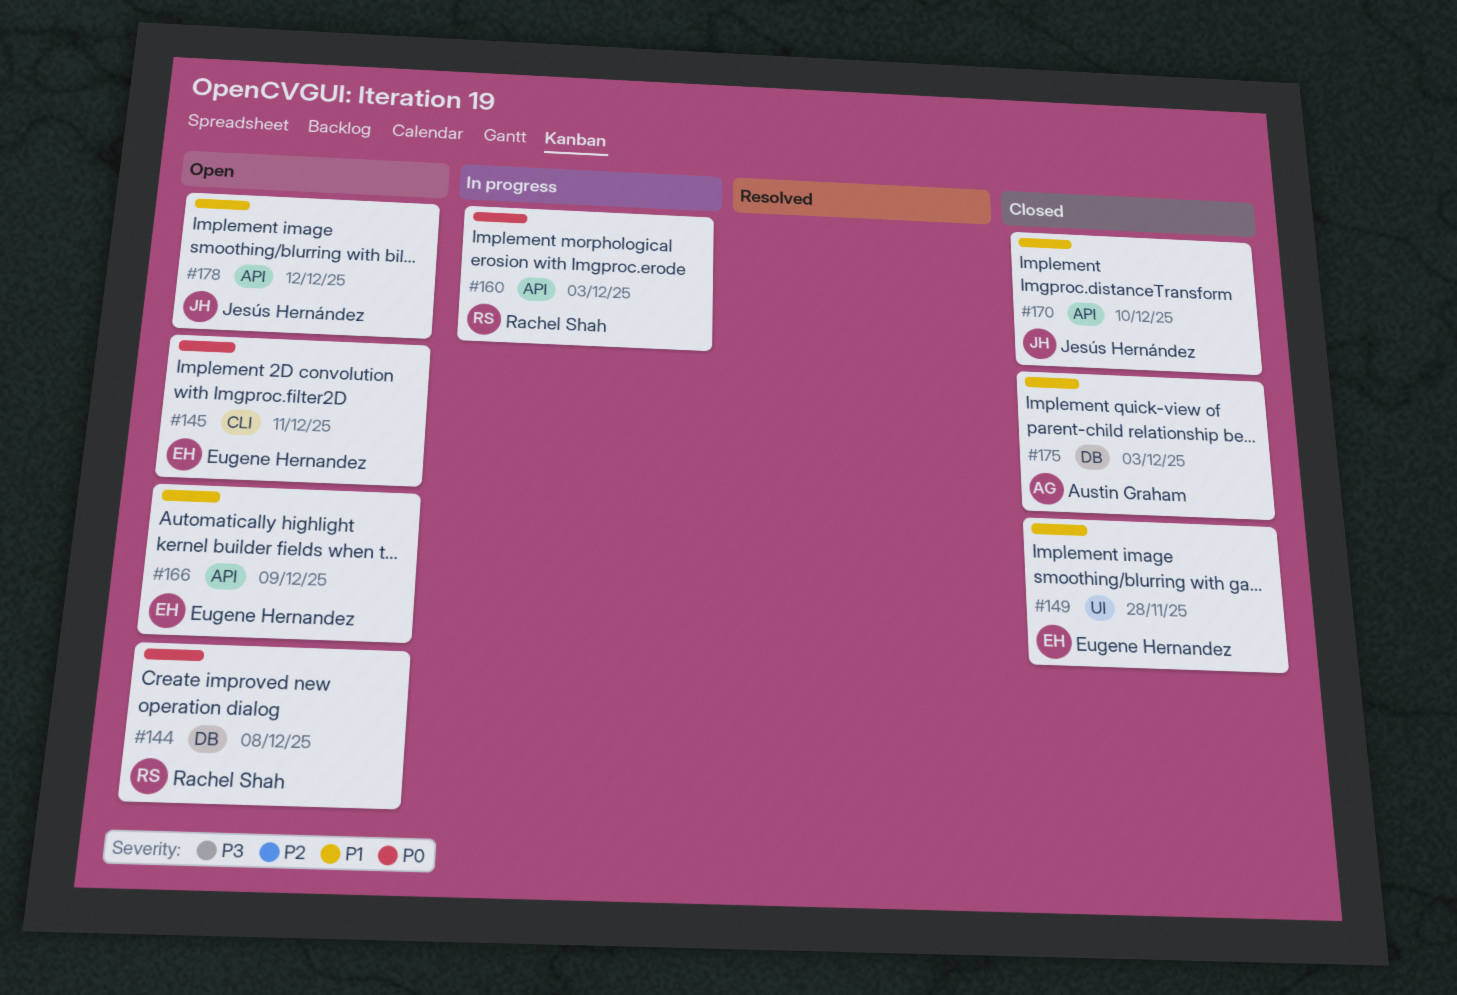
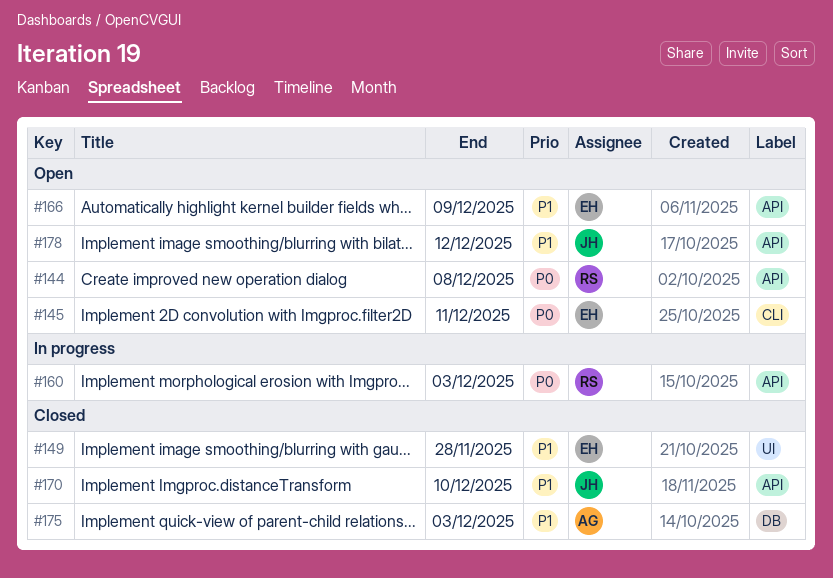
#144, label: DB -> API

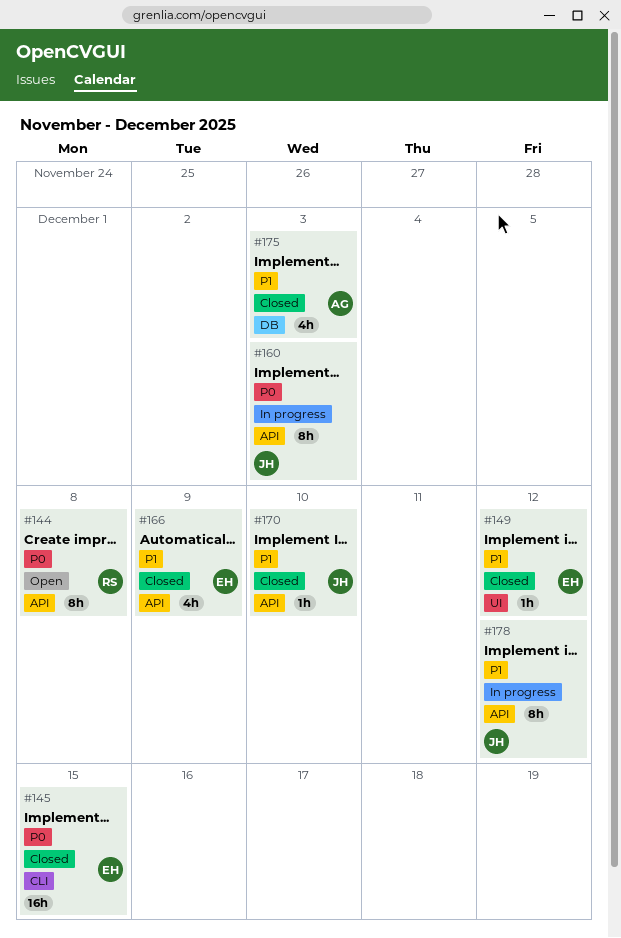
#145, status: Open -> Closed
#145, due: Dec 11 -> Dec 15
#149, due: Nov 28 -> Dec 12
#160, owner: RS -> JH
#166, status: Open -> Closed
#178, status: Open -> In progress

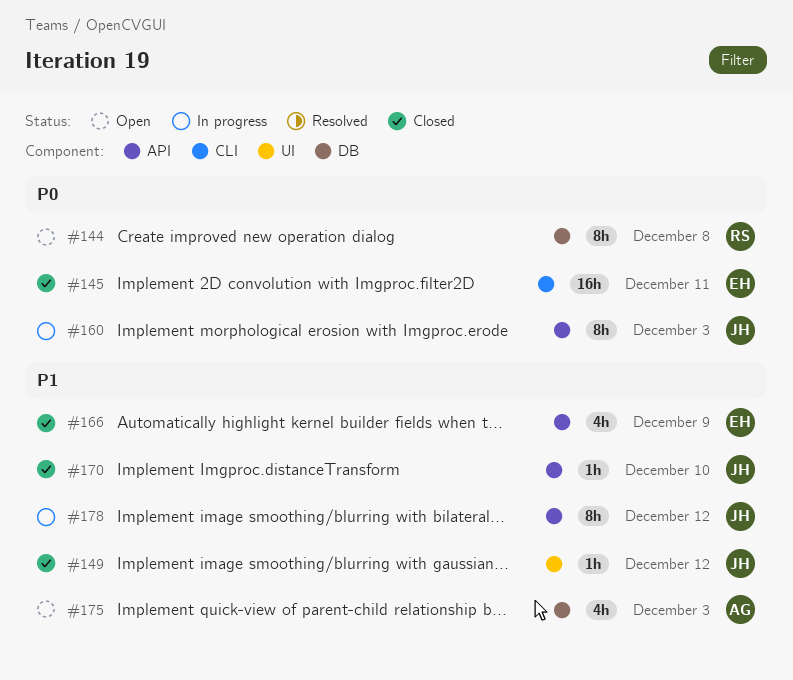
#144, label: API -> DB
#145, due: Dec 15 -> Dec 11
#149, owner: EH -> JH
#175, status: Closed -> Open

